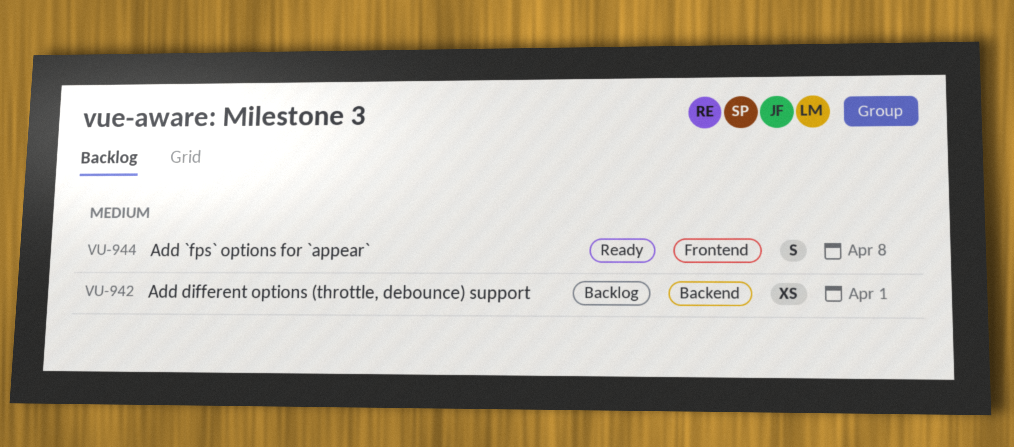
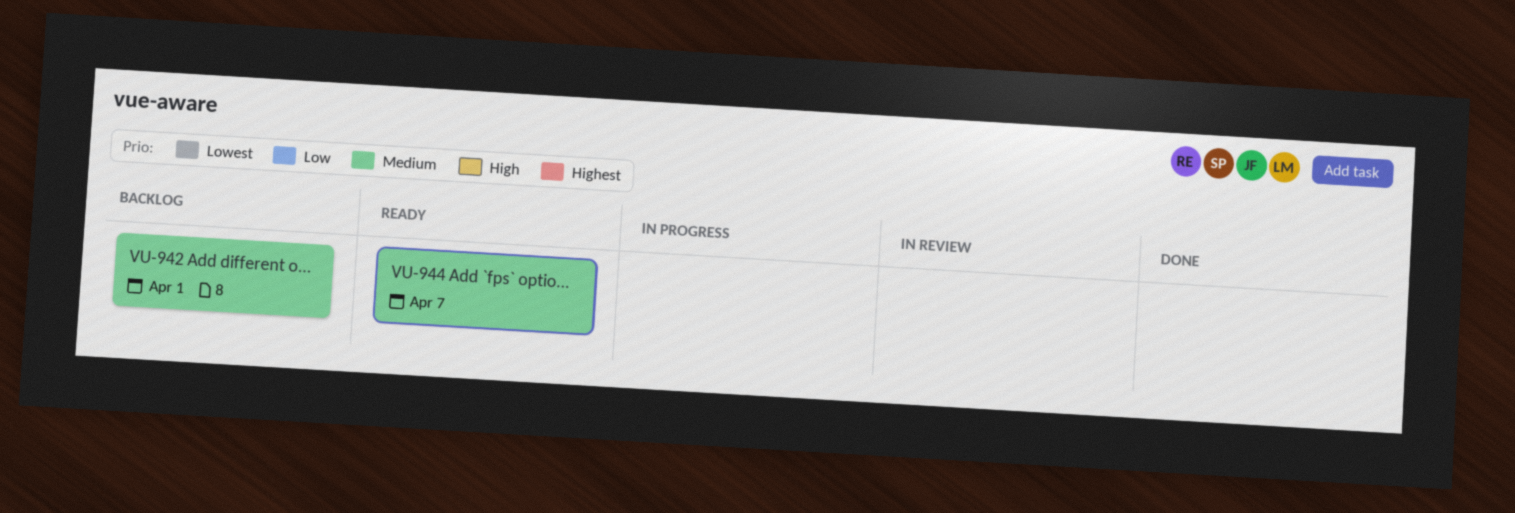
VU-944, due: Apr 8 -> Apr 7

